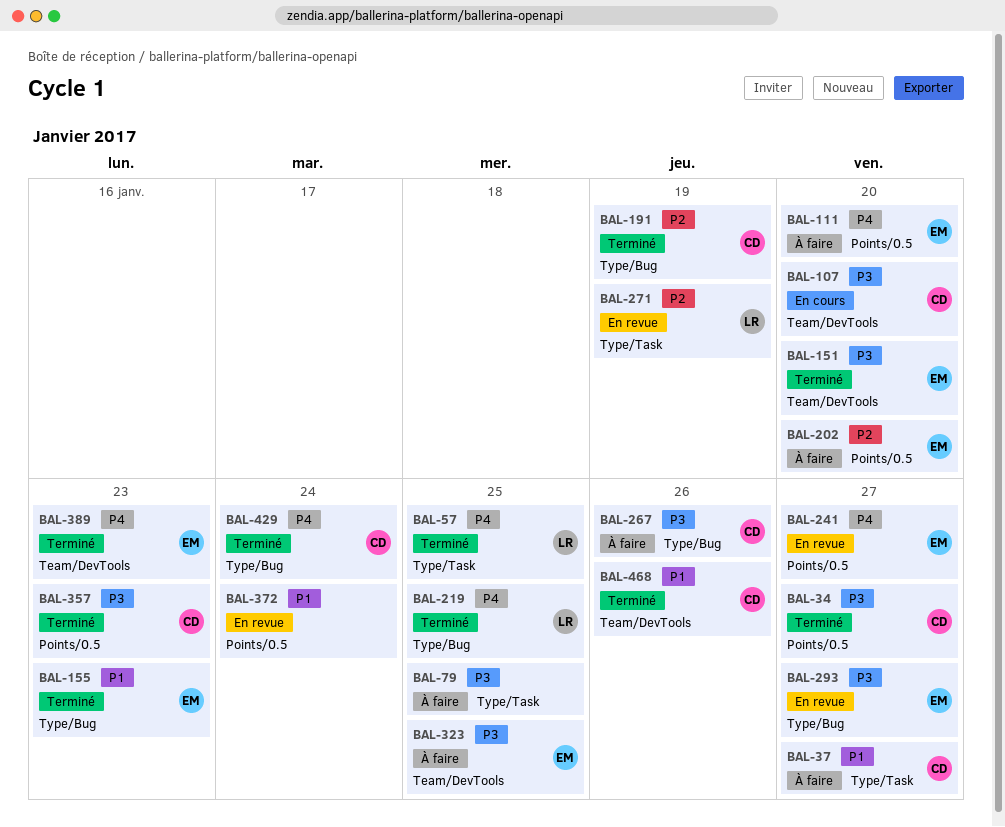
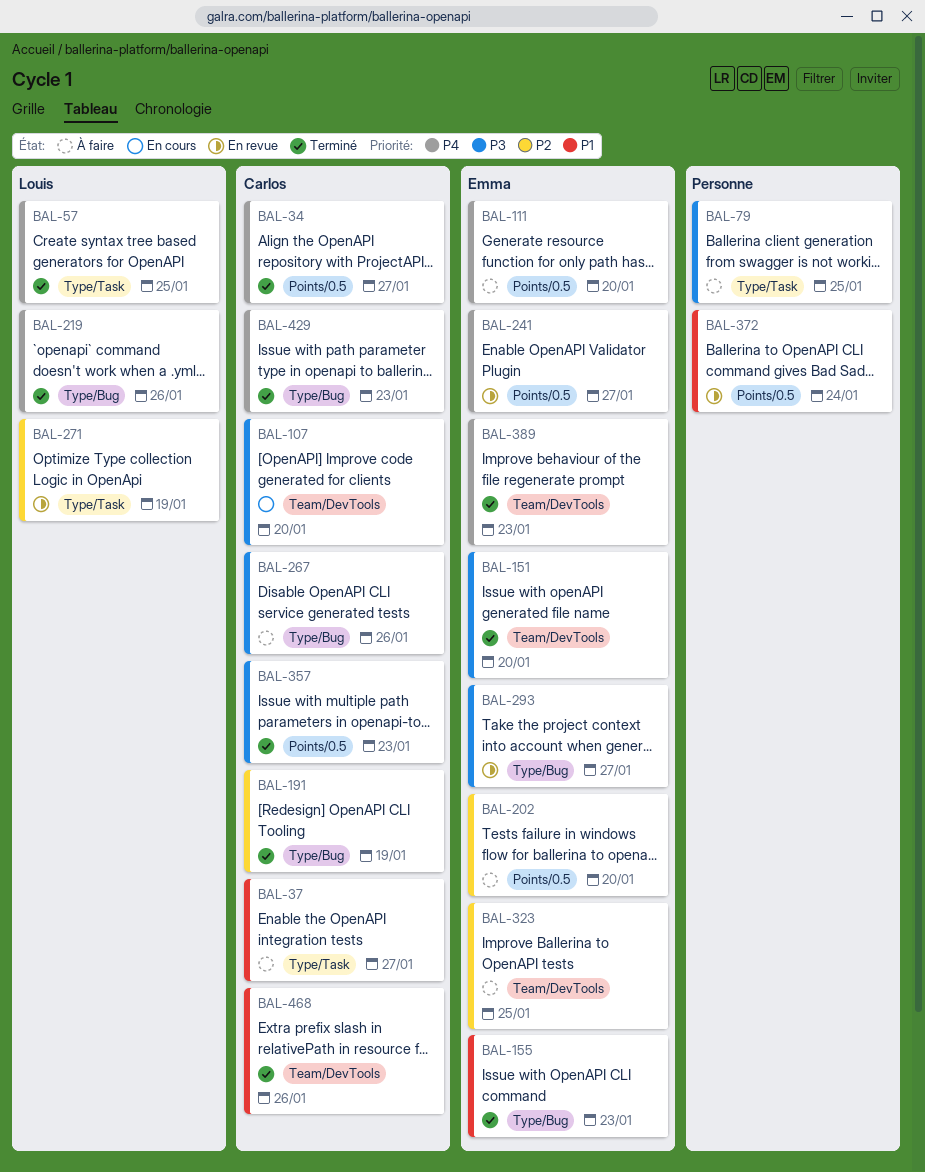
BAL-34, priority: P3 -> P4
BAL-219, due: Jan 25 -> Jan 26
BAL-323, priority: P3 -> P2
BAL-429, due: Jan 24 -> Jan 23

